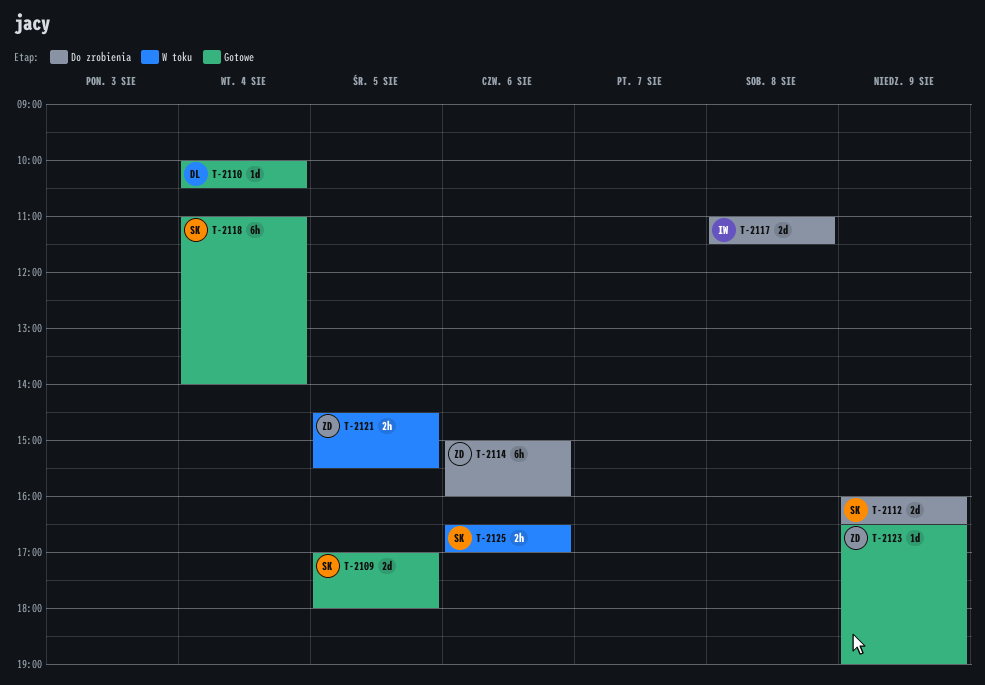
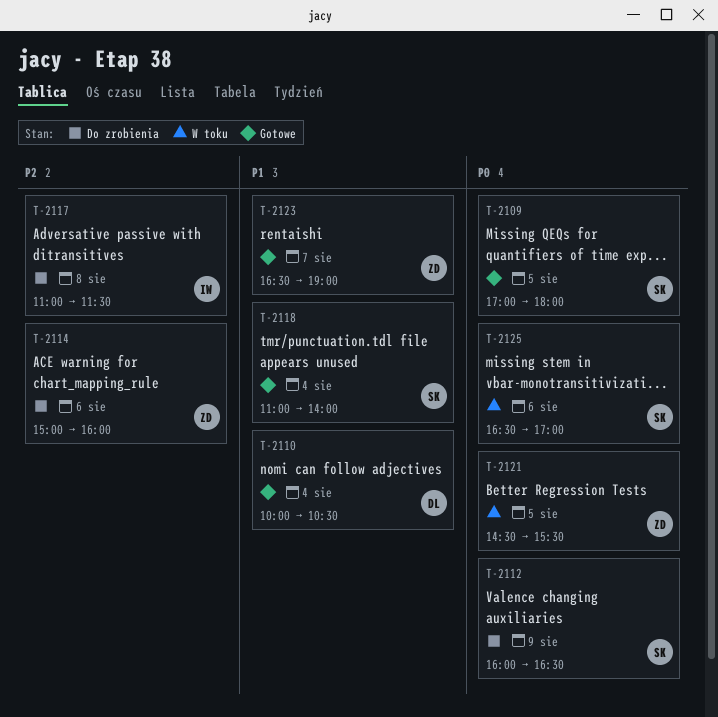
T-2123, day: Aug 9 -> Aug 7

